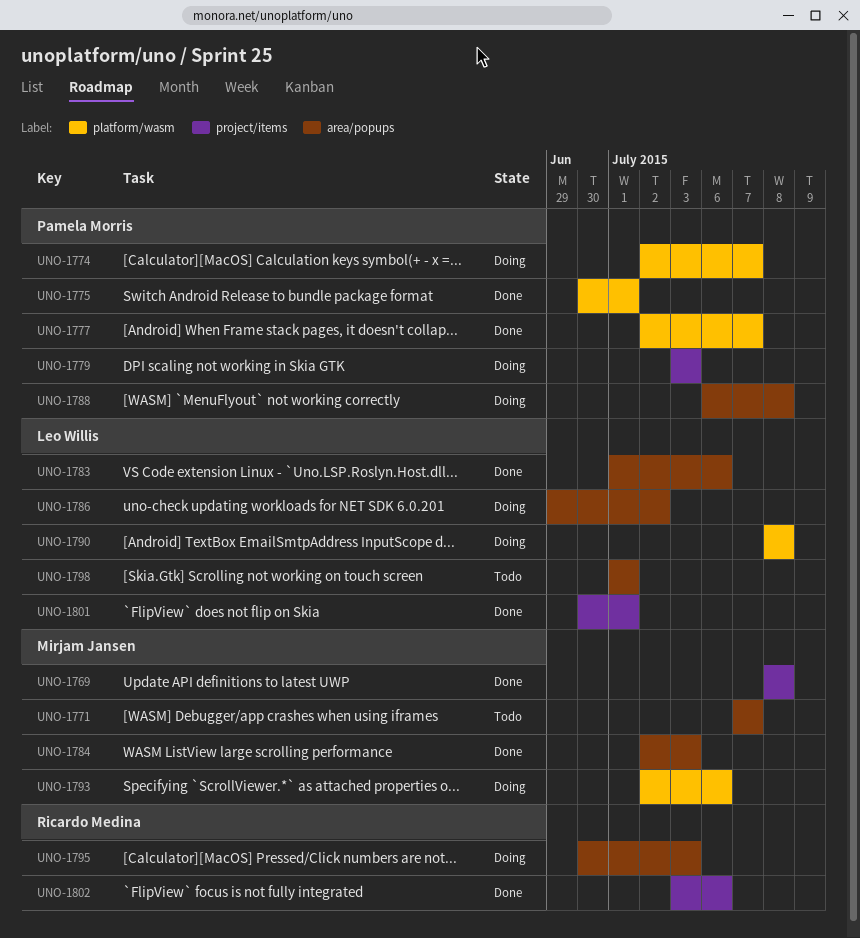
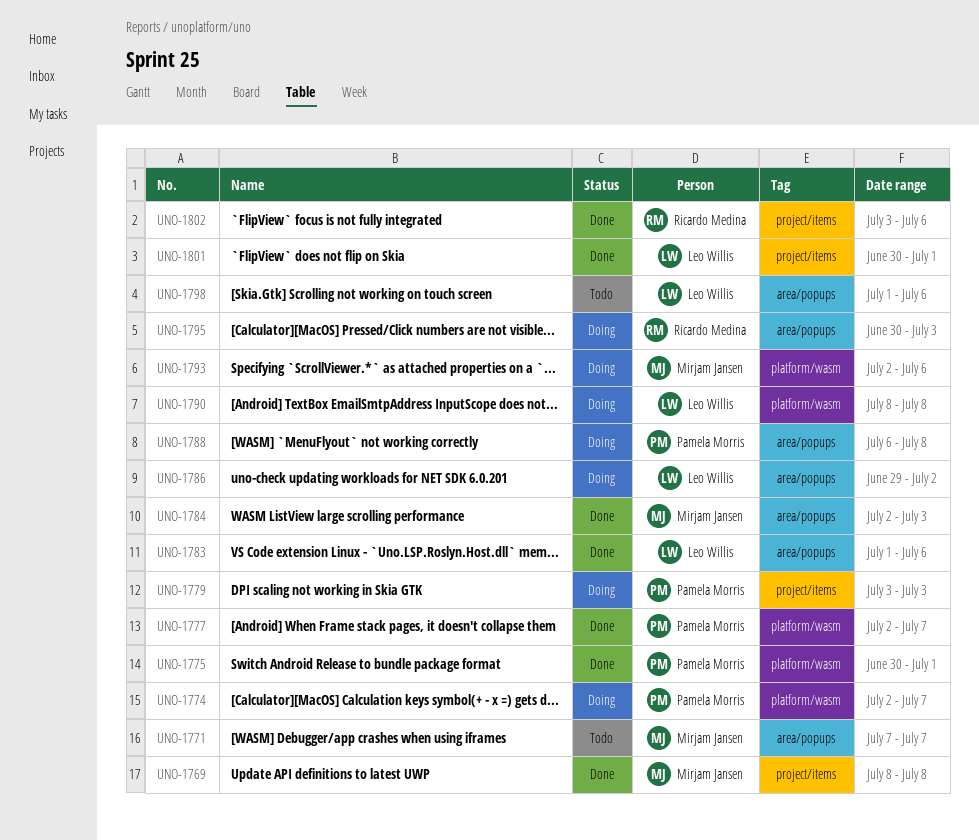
UNO-1798, due: Jul 1 -> Jul 6

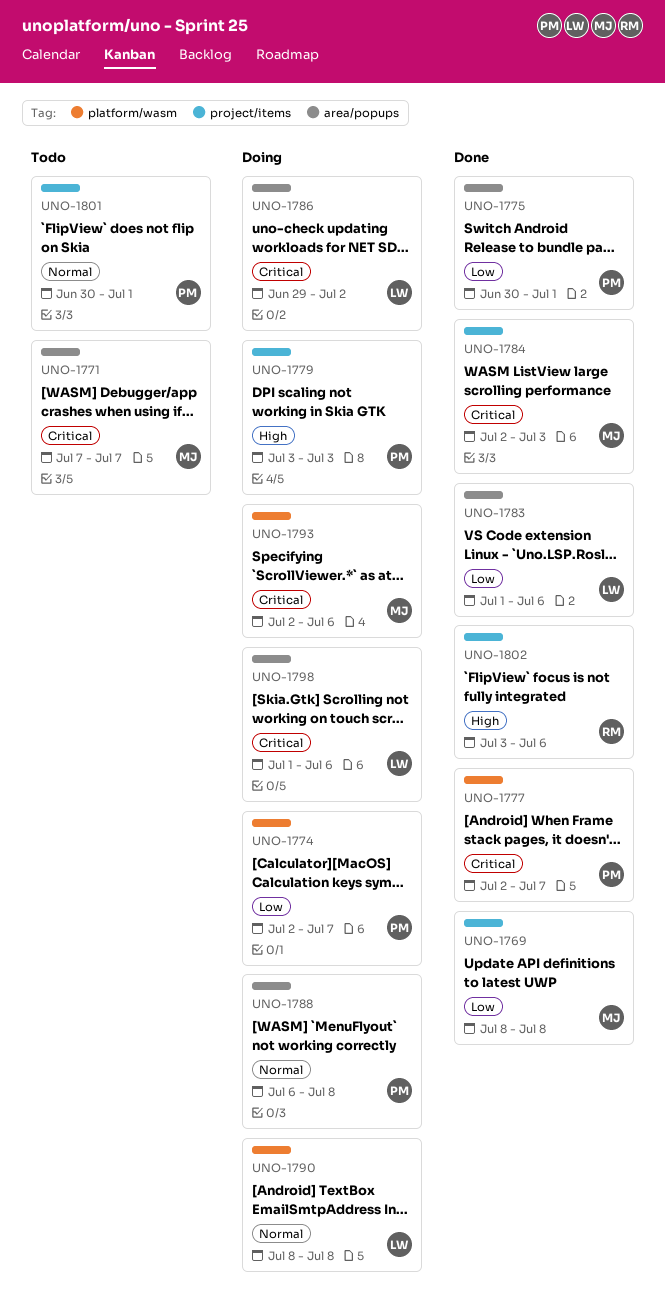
UNO-1775, label: platform/wasm -> area/popups
UNO-1784, label: area/popups -> project/items
UNO-1795: present -> none
UNO-1798, status: Todo -> Doing
UNO-1801, status: Done -> Todo
UNO-1801, owner: Leo Willis -> Pamela Morris

